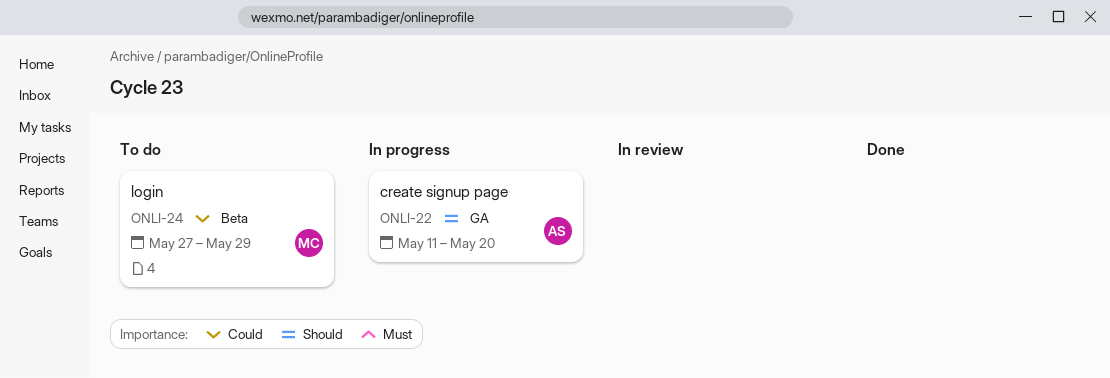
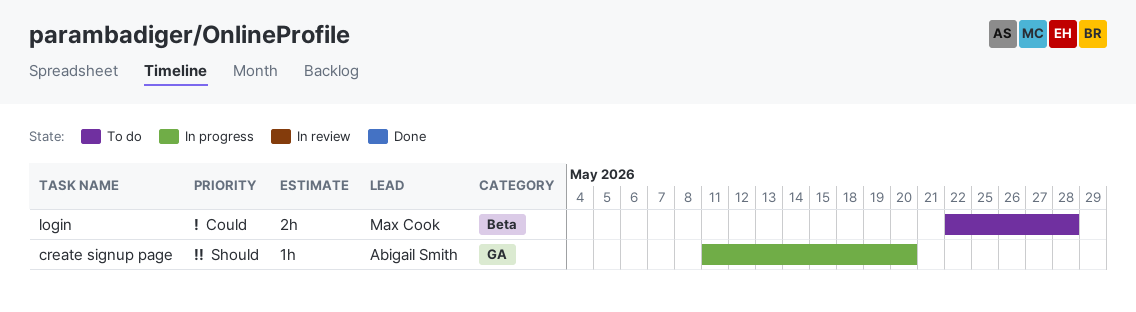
login, start: May 27 -> May 22
login, due: May 29 -> May 28

